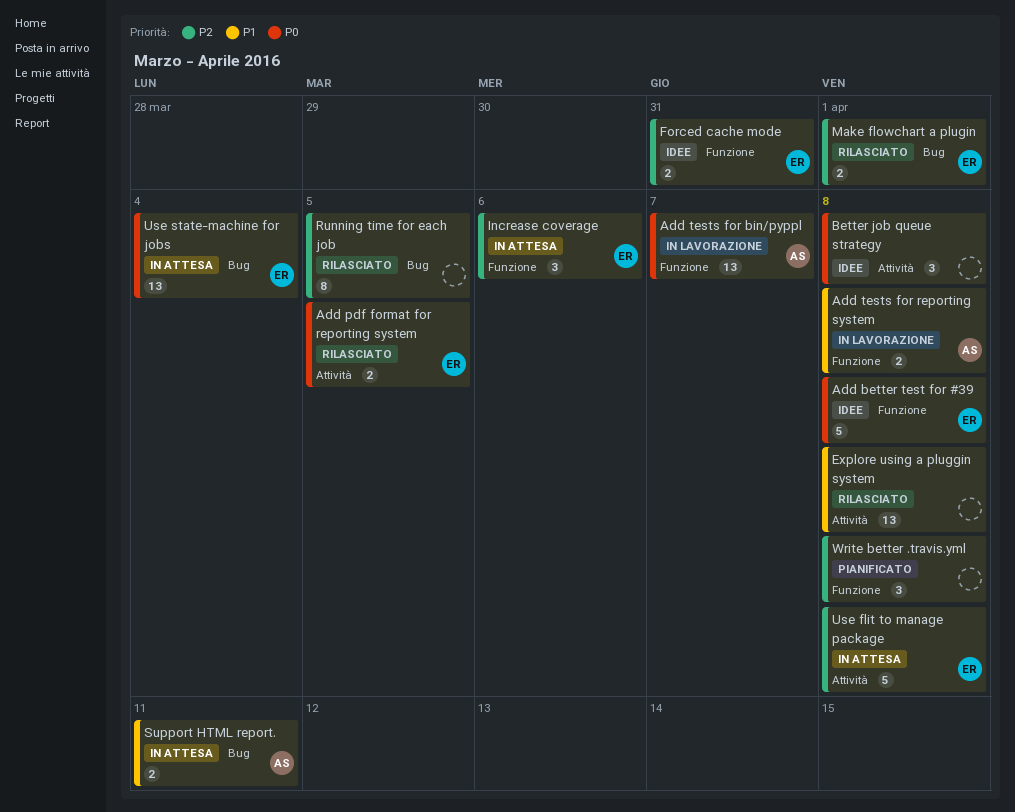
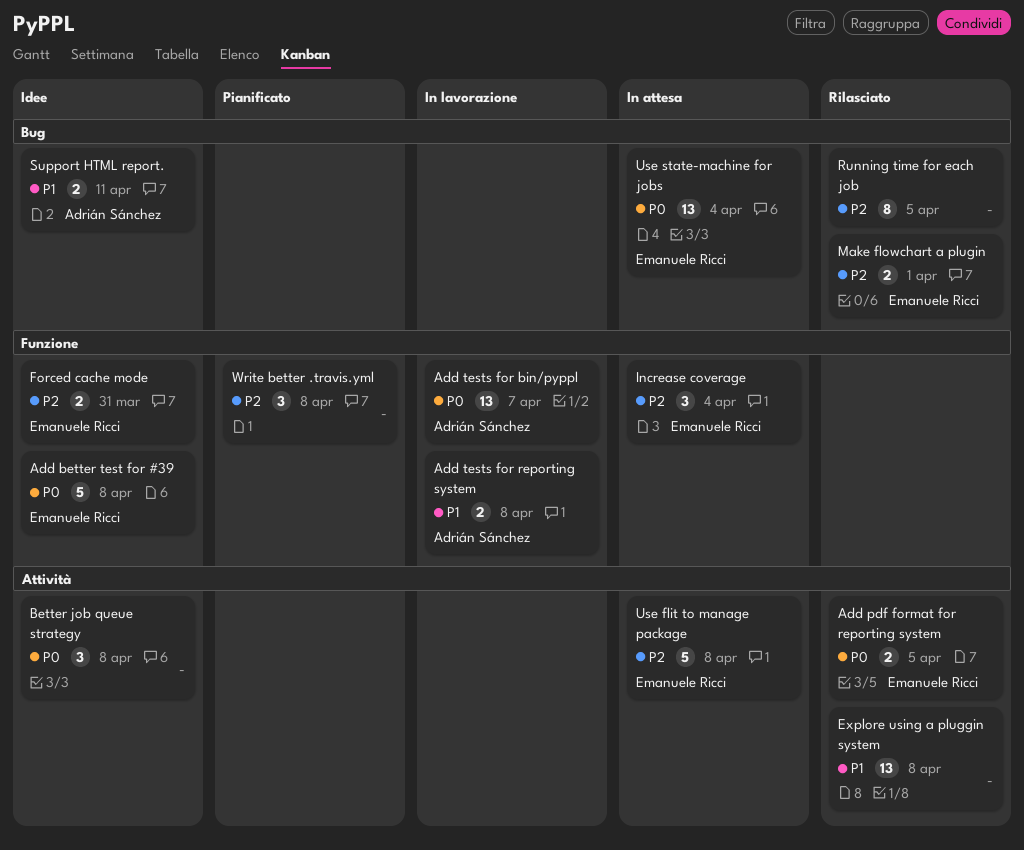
Increase coverage, due: Apr 6 -> Apr 4
Support HTML report., status: In attesa -> Idee

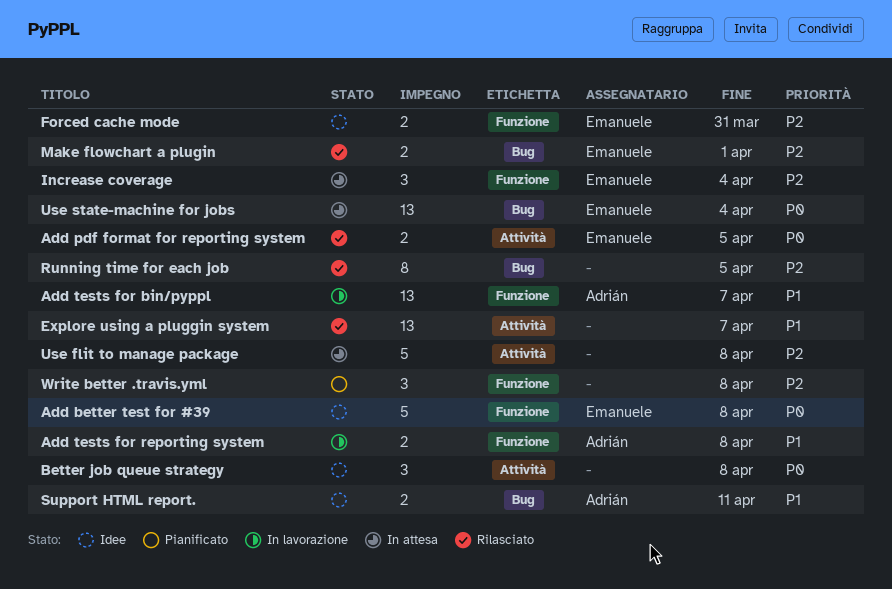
Add tests for bin/pyppl, priority: P0 -> P1
Explore using a pluggin system, due: Apr 8 -> Apr 7
Use flit to manage package, owner: Emanuele Ricci -> none

